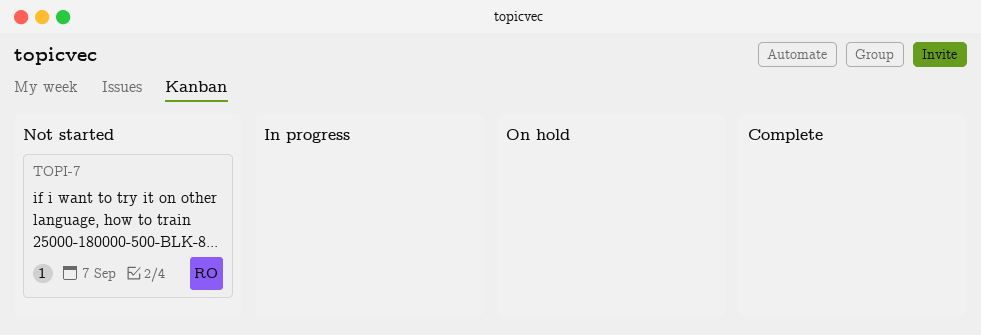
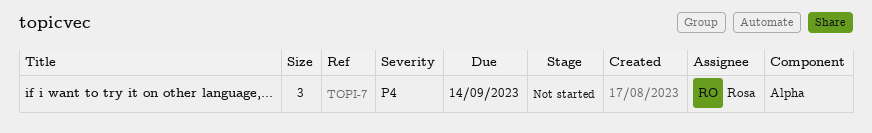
TOPI-7, estimate: 1 -> 3
TOPI-7, due: Sep 7 -> Sep 14

